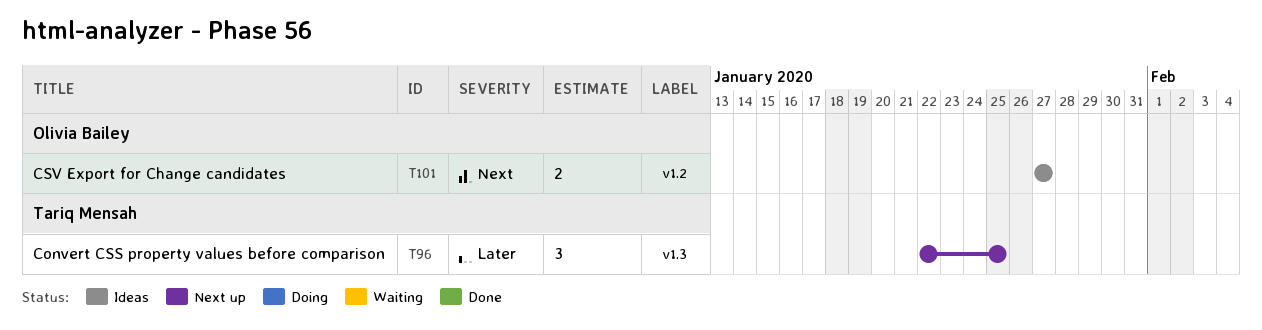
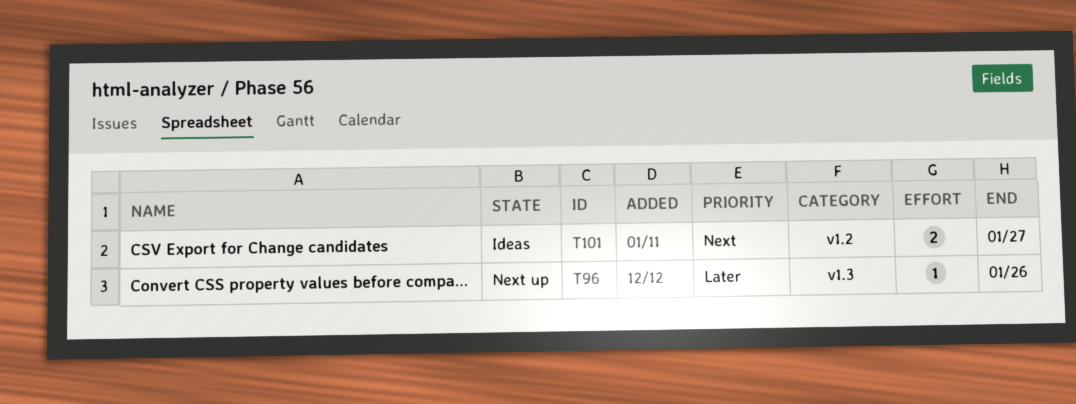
T96, estimate: 3 -> 1
T96, due: Jan 25 -> Jan 26

